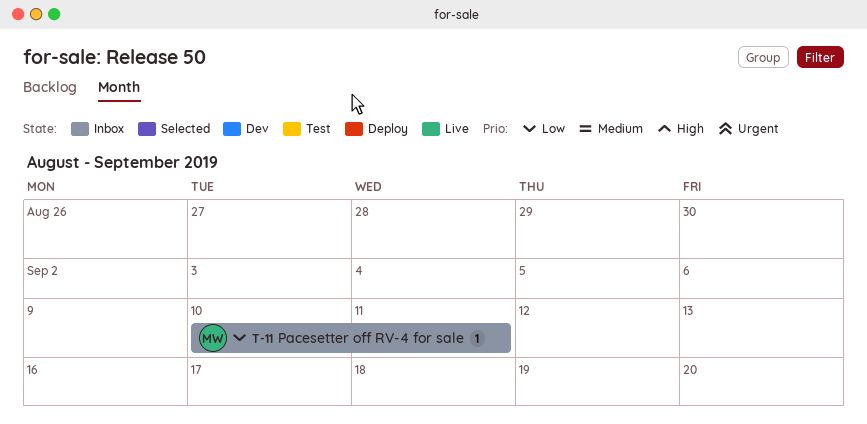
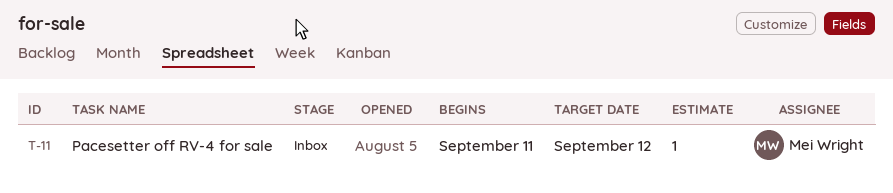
T-11, start: Sep 10 -> Sep 11
T-11, due: Sep 11 -> Sep 12

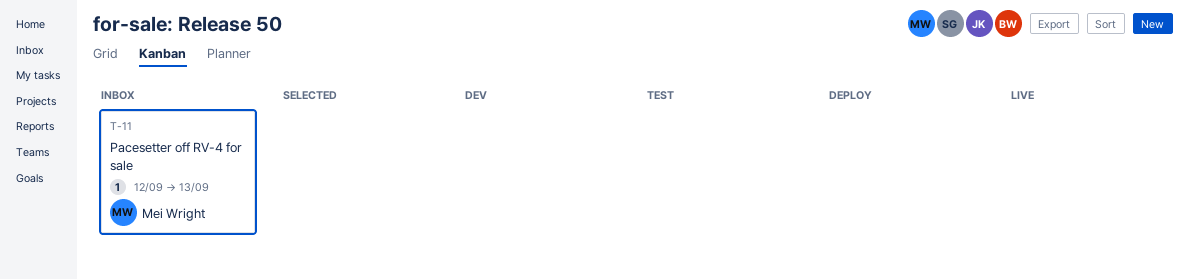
T-11, start: Sep 11 -> Sep 12
T-11, due: Sep 12 -> Sep 13

